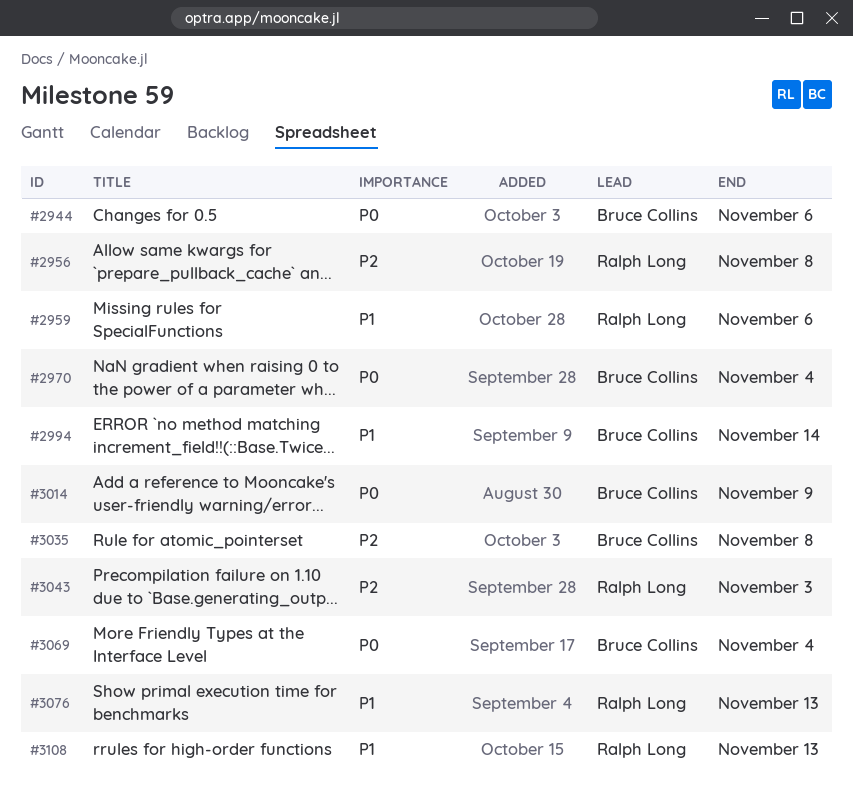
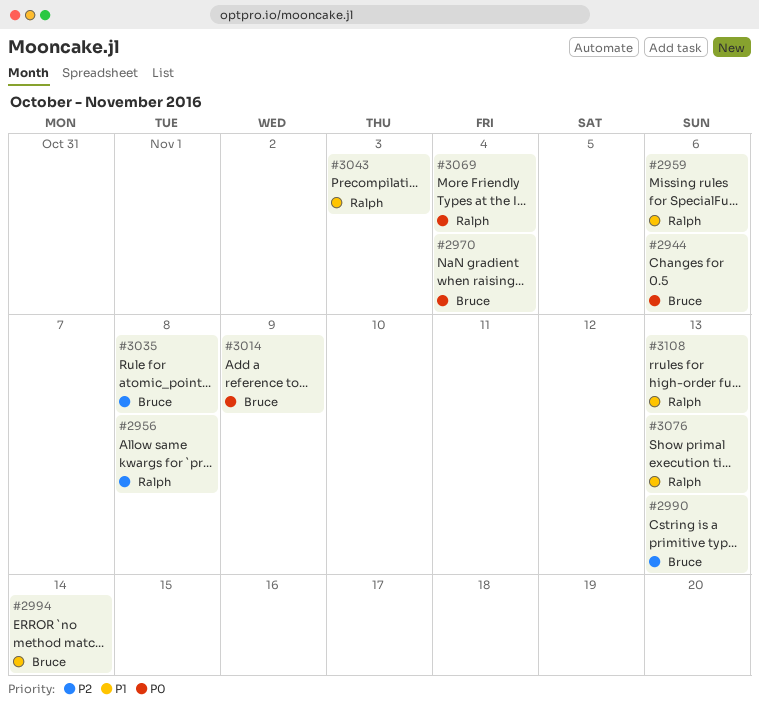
#2990: none -> present
#3043, priority: P2 -> P1
#3069, owner: Bruce Collins -> Ralph Long

